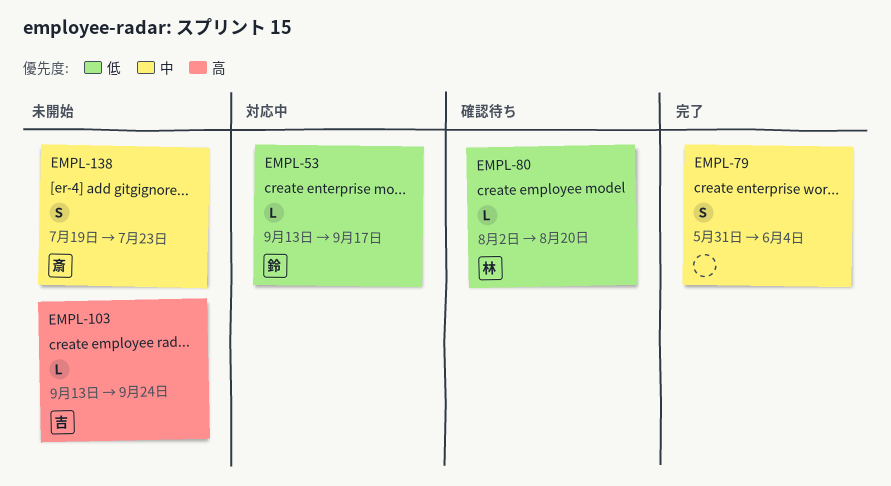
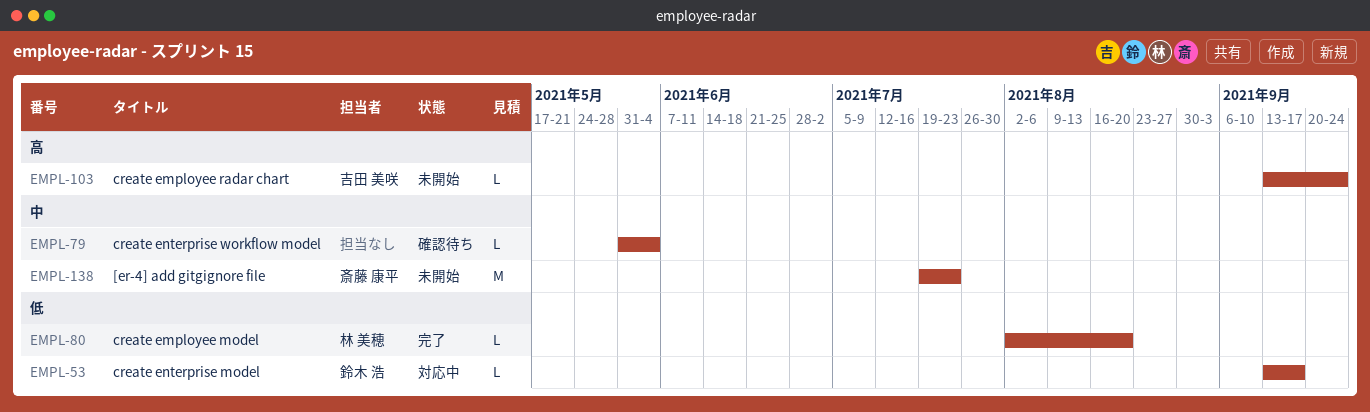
EMPL-79, status: 完了 -> 確認待ち
EMPL-79, estimate: S -> L
EMPL-80, status: 確認待ち -> 完了
EMPL-138, estimate: S -> M

